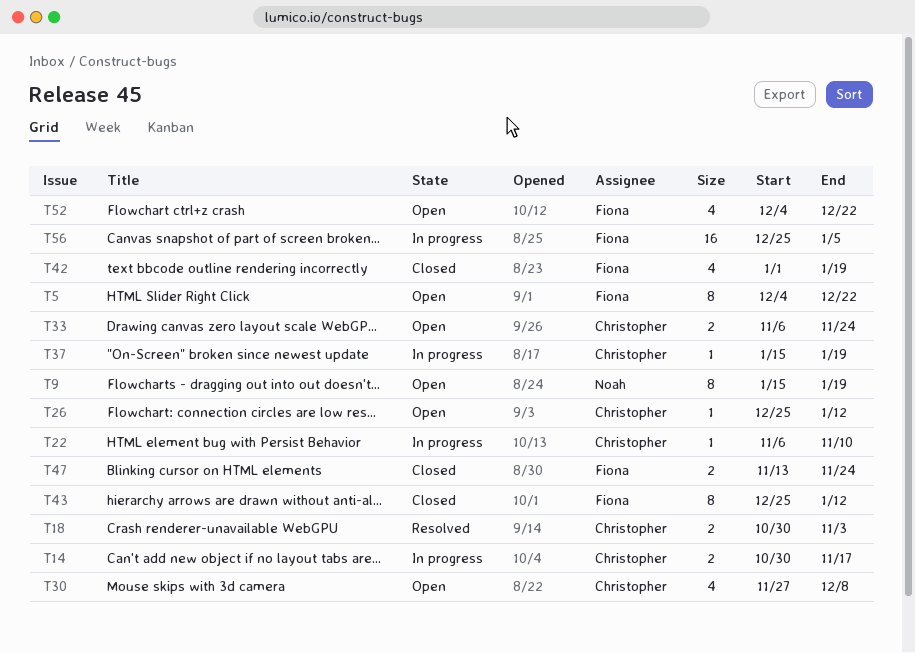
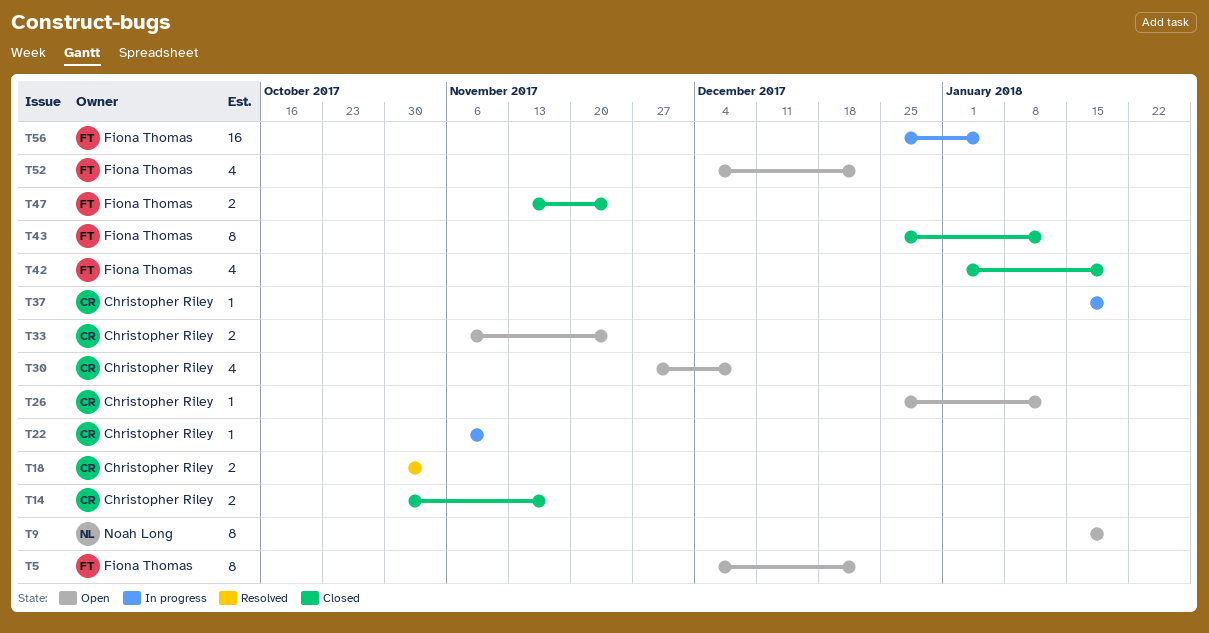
T14, status: In progress -> Closed

